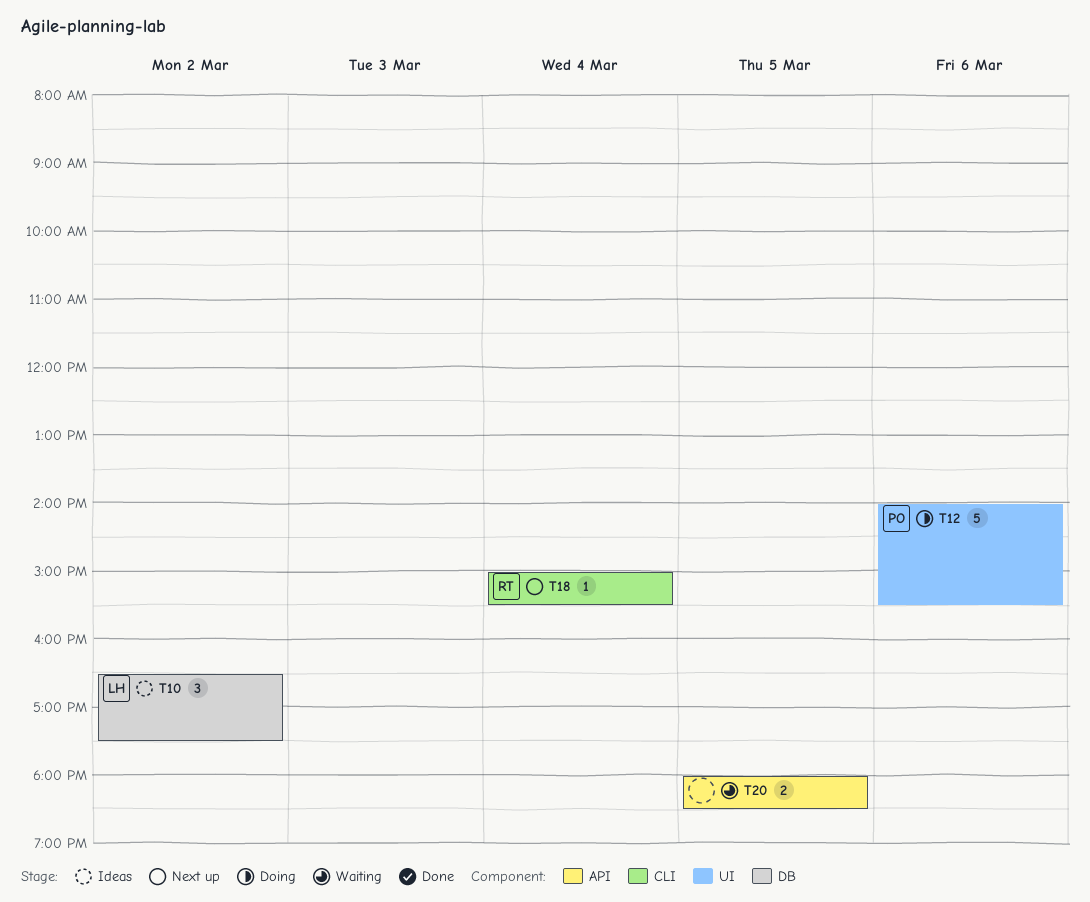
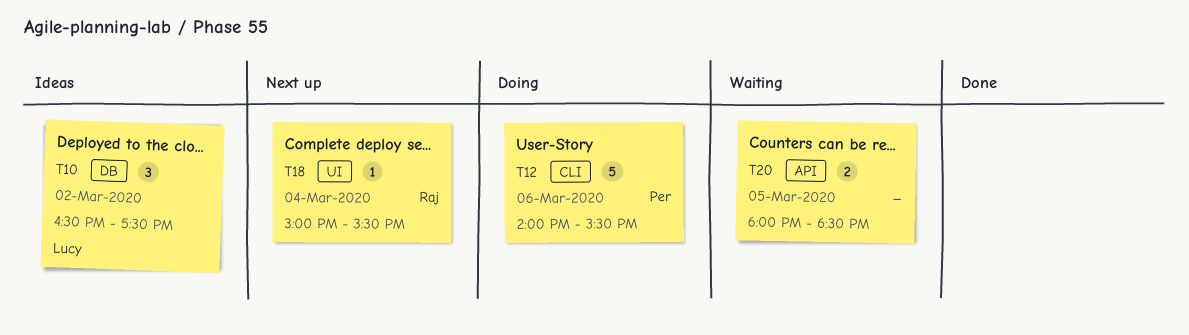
T12, label: UI -> CLI
T18, label: CLI -> UI

